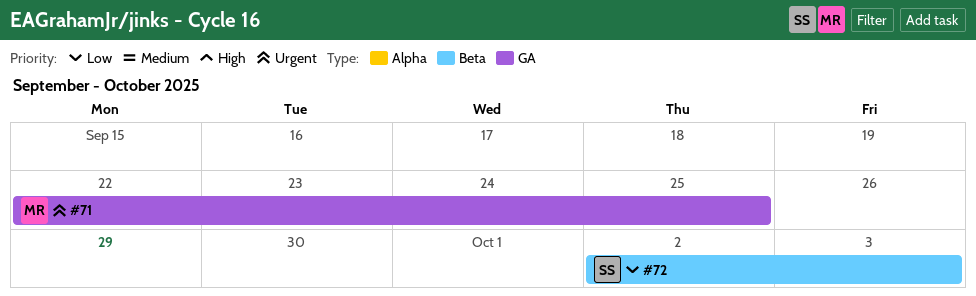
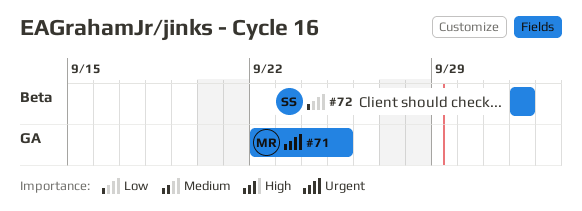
#72, due: Oct 3 -> Oct 2

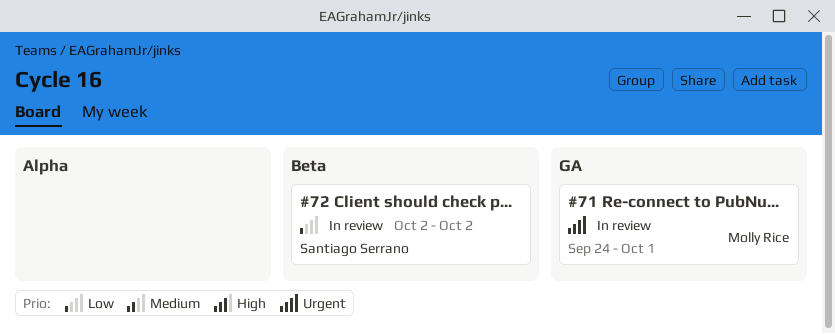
#71, start: Sep 22 -> Sep 24
#71, due: Sep 25 -> Oct 1

